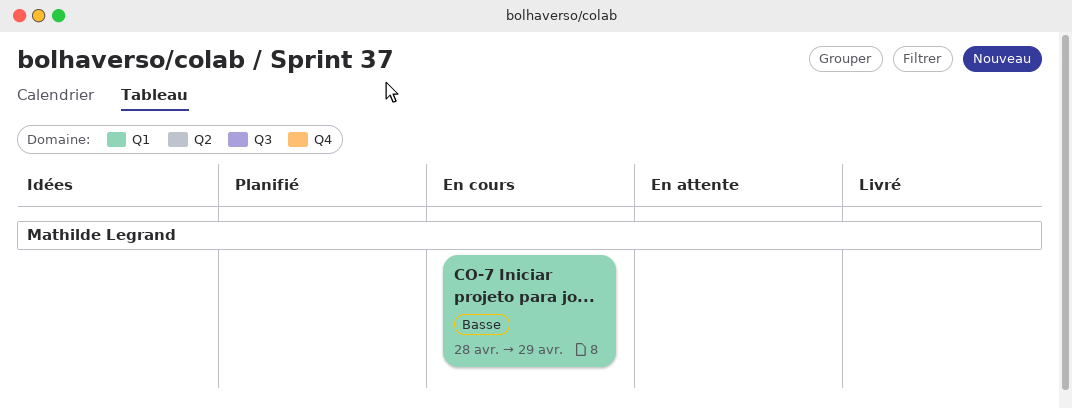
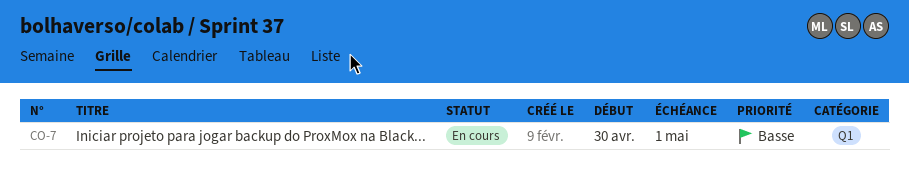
CO-7, start: Apr 28 -> Apr 30
CO-7, due: Apr 29 -> May 1

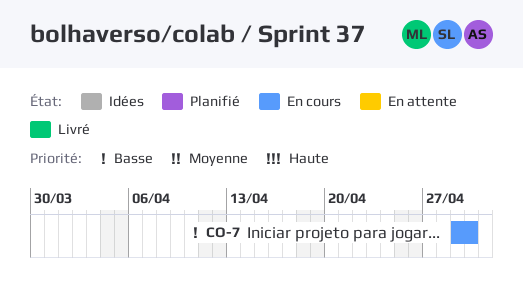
CO-7, start: Apr 30 -> Apr 29
CO-7, due: May 1 -> Apr 30

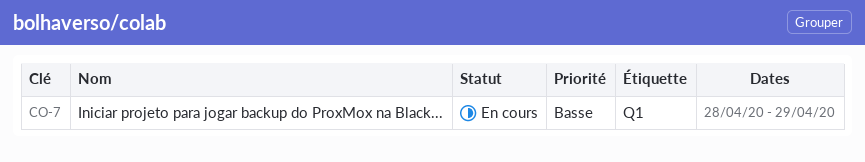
CO-7, start: Apr 29 -> Apr 28
CO-7, due: Apr 30 -> Apr 29

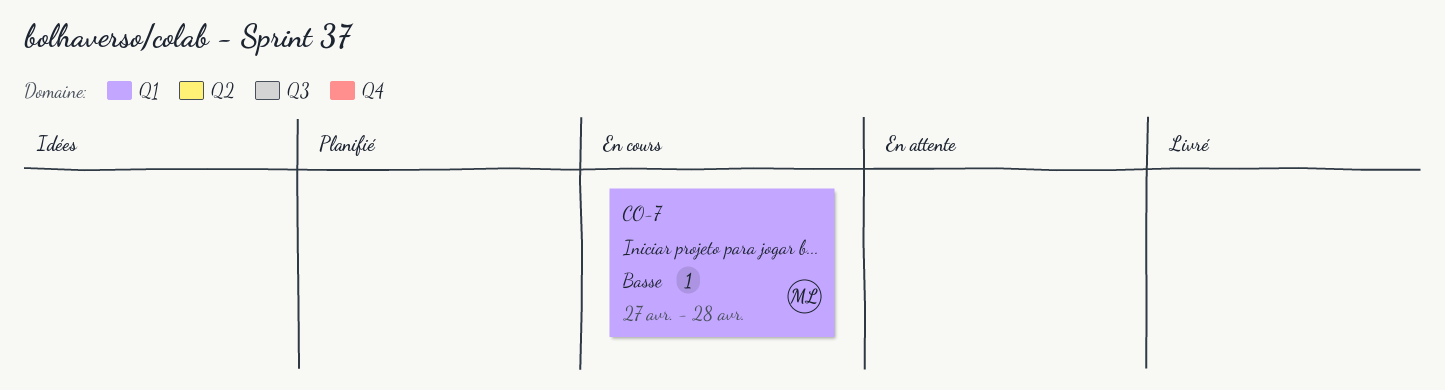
CO-7, start: Apr 28 -> Apr 27
CO-7, due: Apr 29 -> Apr 28

